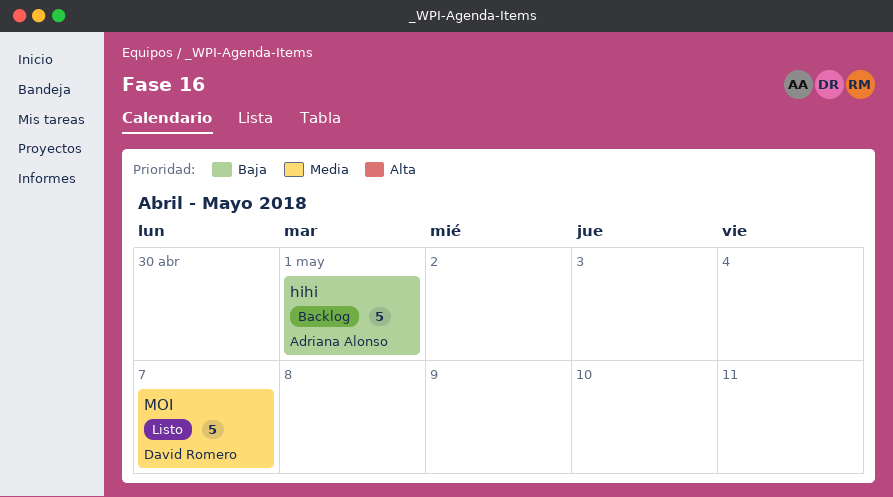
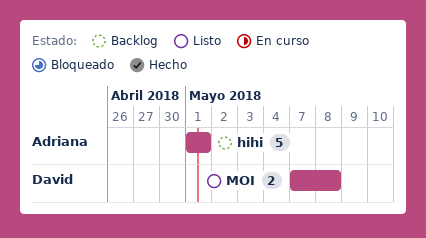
MOI, estimate: 5 -> 2
MOI, due: May 7 -> May 8

